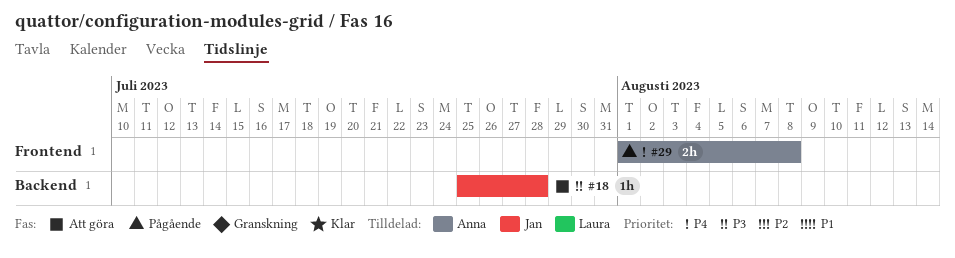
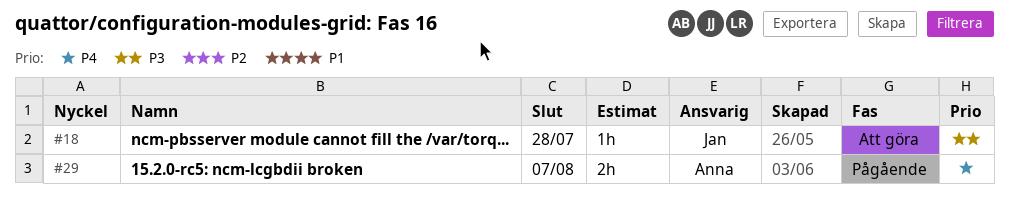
#29, due: Aug 8 -> Aug 7

